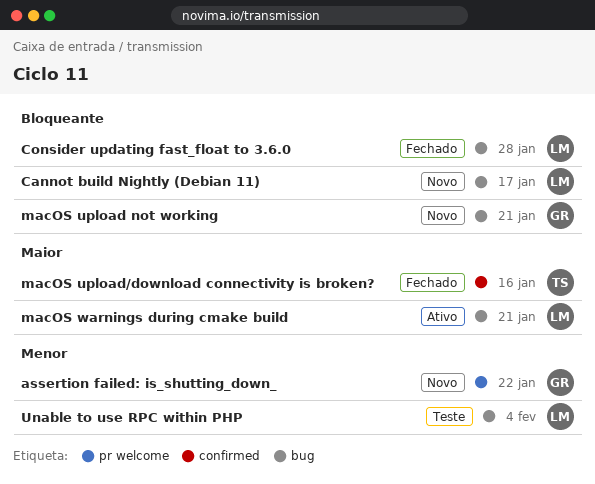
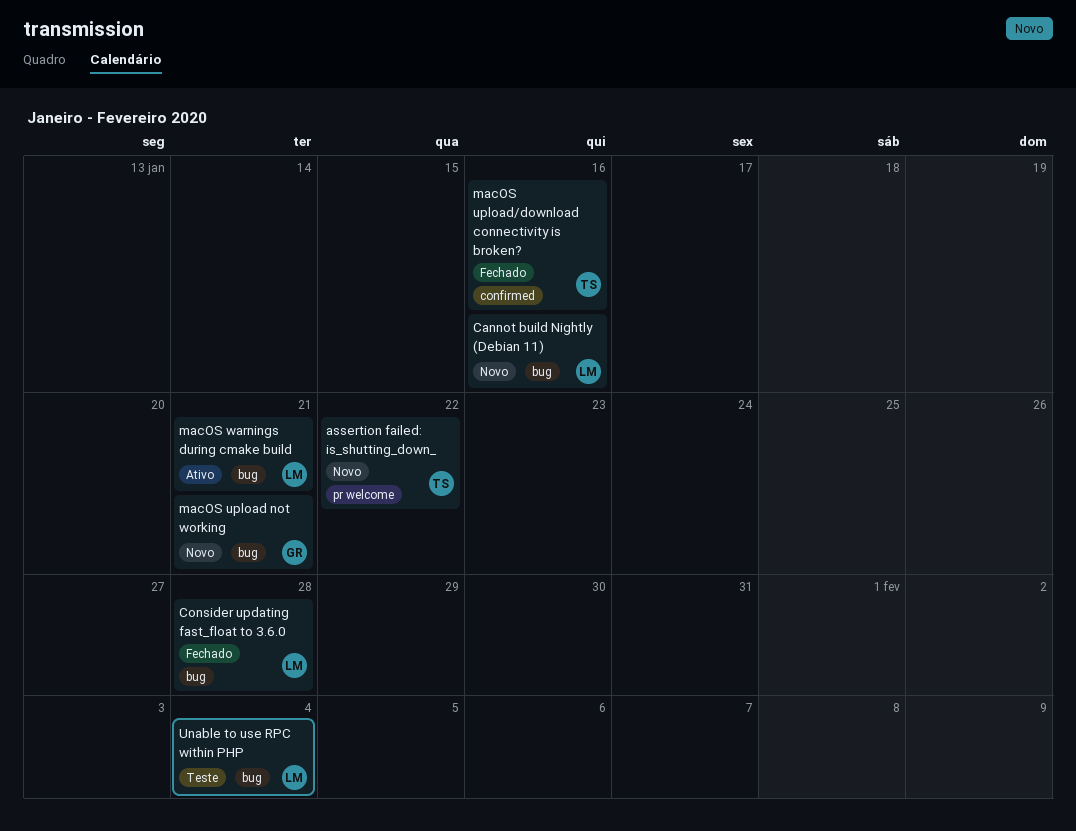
assertion failed: is_shutting_down_, owner: GR -> TS
Cannot build Nightly (Debian 11), due: Jan 17 -> Jan 16

